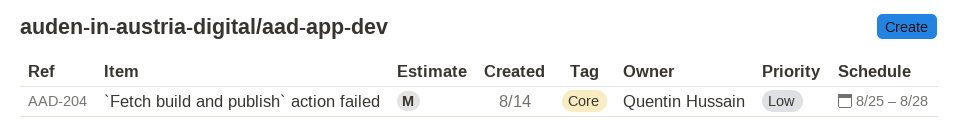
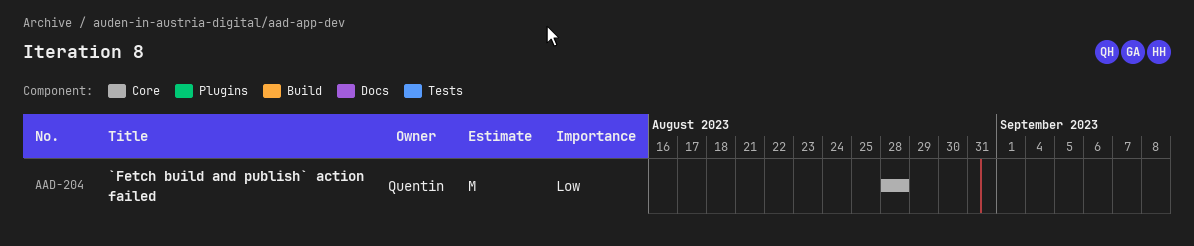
AAD-204, start: Aug 25 -> Aug 28

